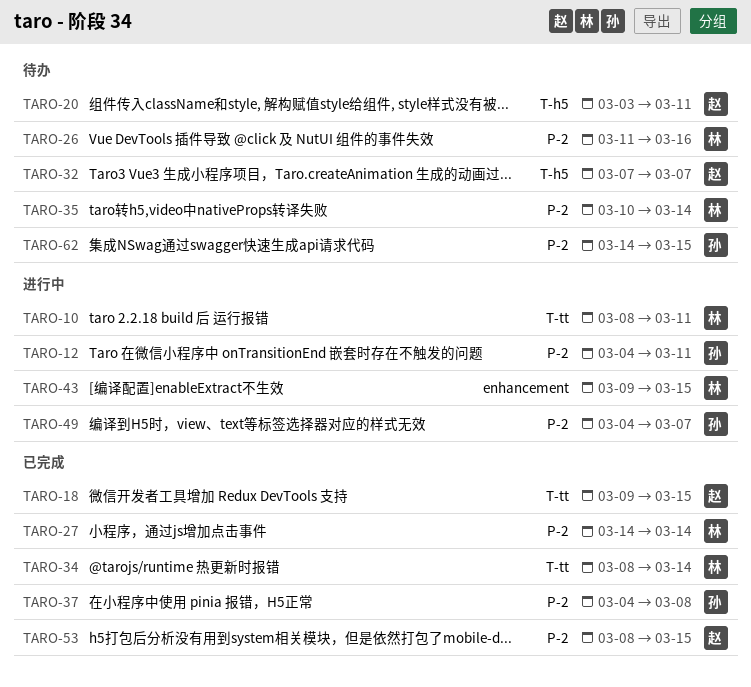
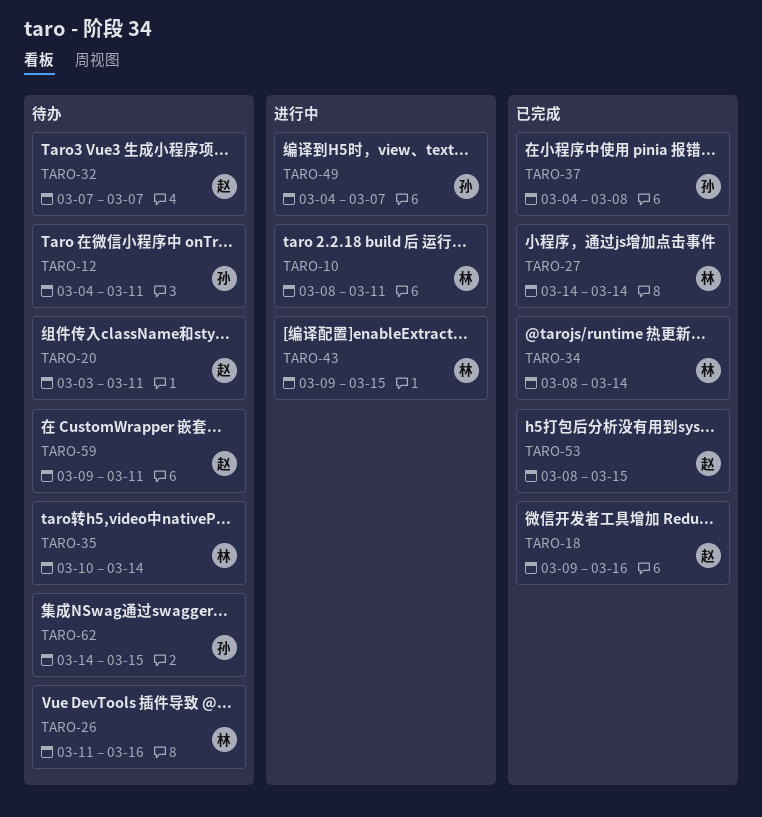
TARO-12, status: 进行中 -> 待办
TARO-18, due: Mar 15 -> Mar 16
TARO-59: none -> present

